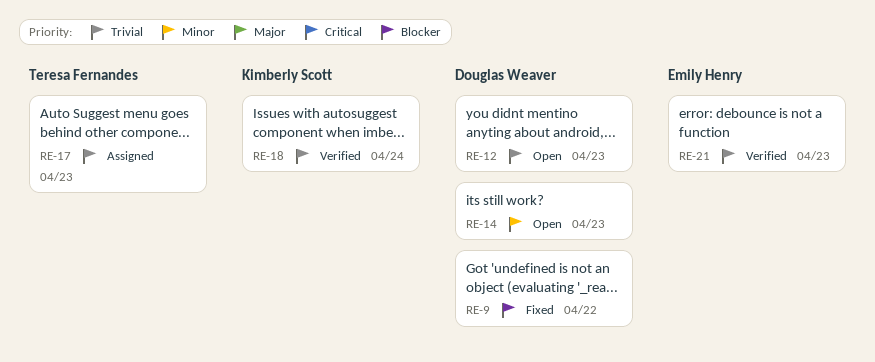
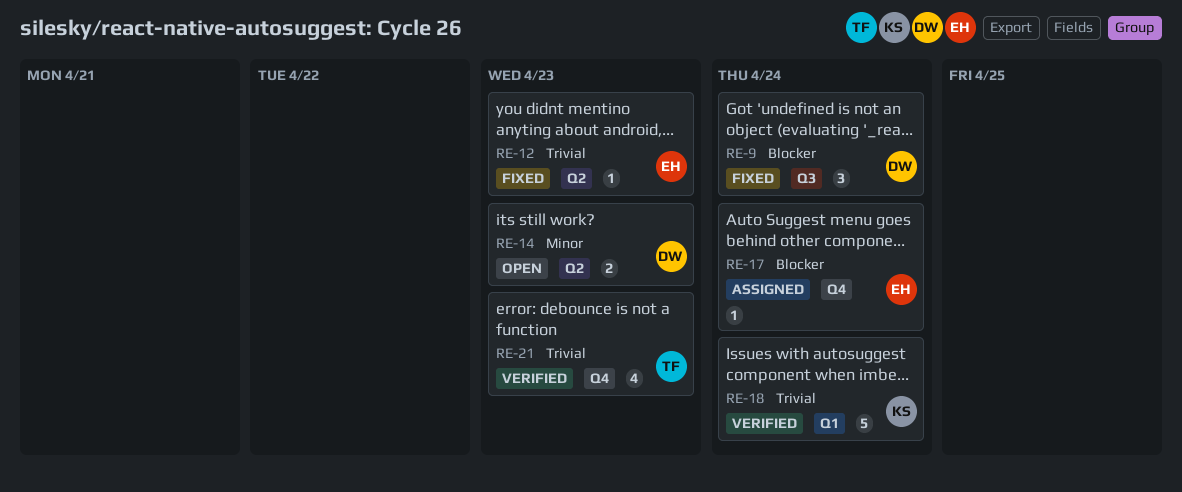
RE-9, due: Apr 22 -> Apr 24
RE-12, status: Open -> Fixed
RE-12, owner: Douglas Weaver -> Emily Henry
RE-17, owner: Teresa Fernandes -> Emily Henry
RE-17, priority: Trivial -> Blocker
RE-17, due: Apr 23 -> Apr 24
RE-21, owner: Emily Henry -> Teresa Fernandes

